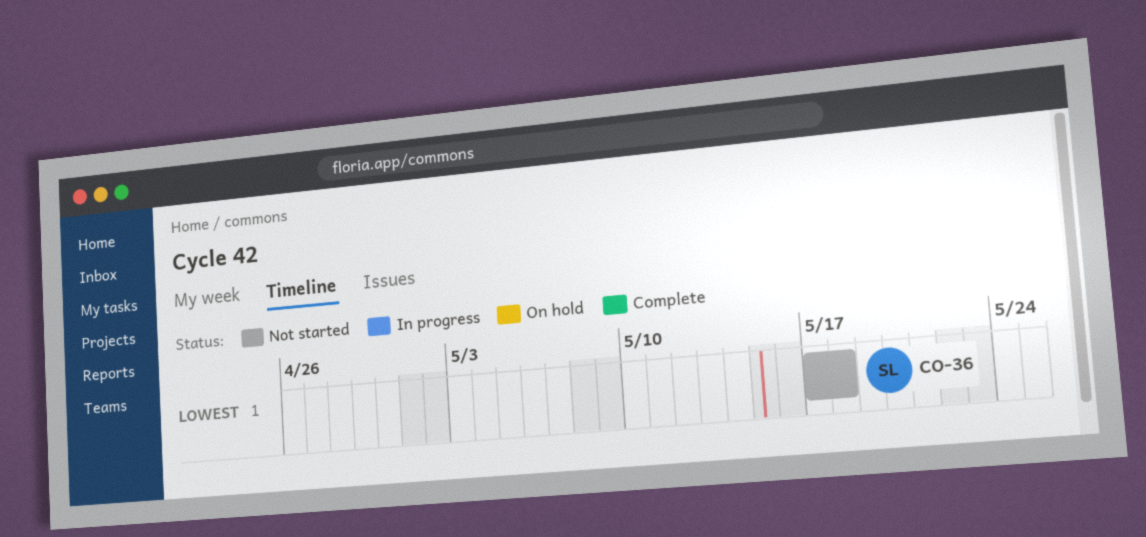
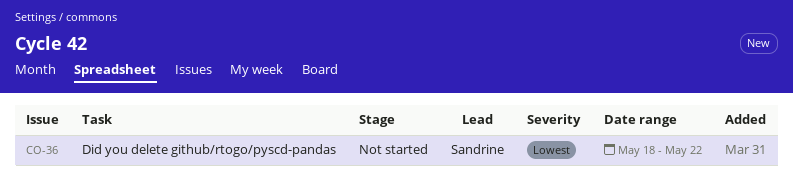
CO-36, start: May 17 -> May 18
CO-36, due: May 18 -> May 22

